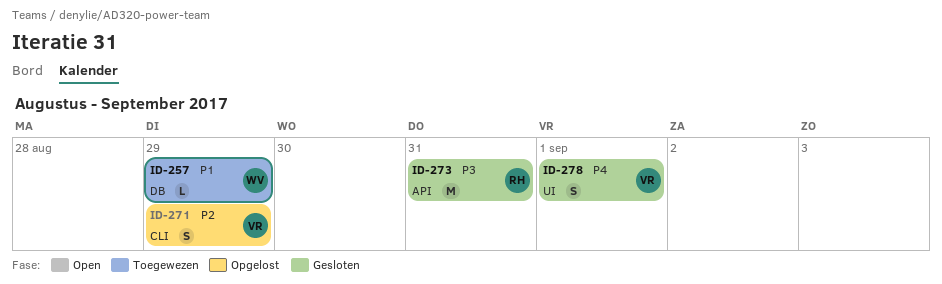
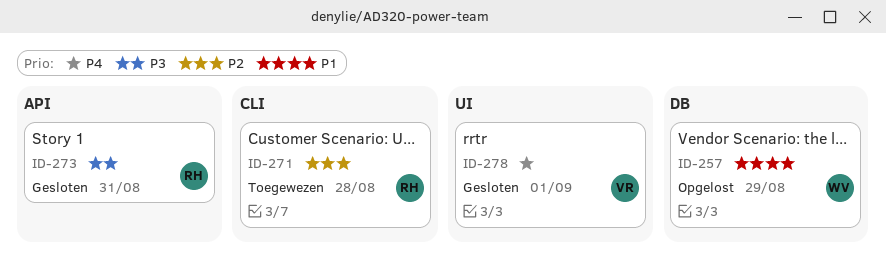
ID-257, status: Toegewezen -> Opgelost
ID-271, status: Opgelost -> Toegewezen
ID-271, owner: VR -> RH
ID-271, due: Aug 29 -> Aug 28

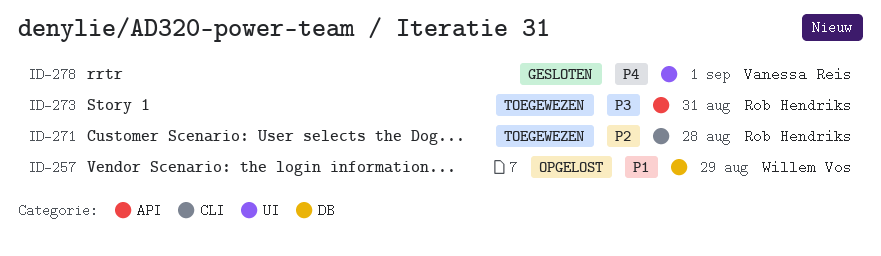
ID-273, status: Gesloten -> Toegewezen

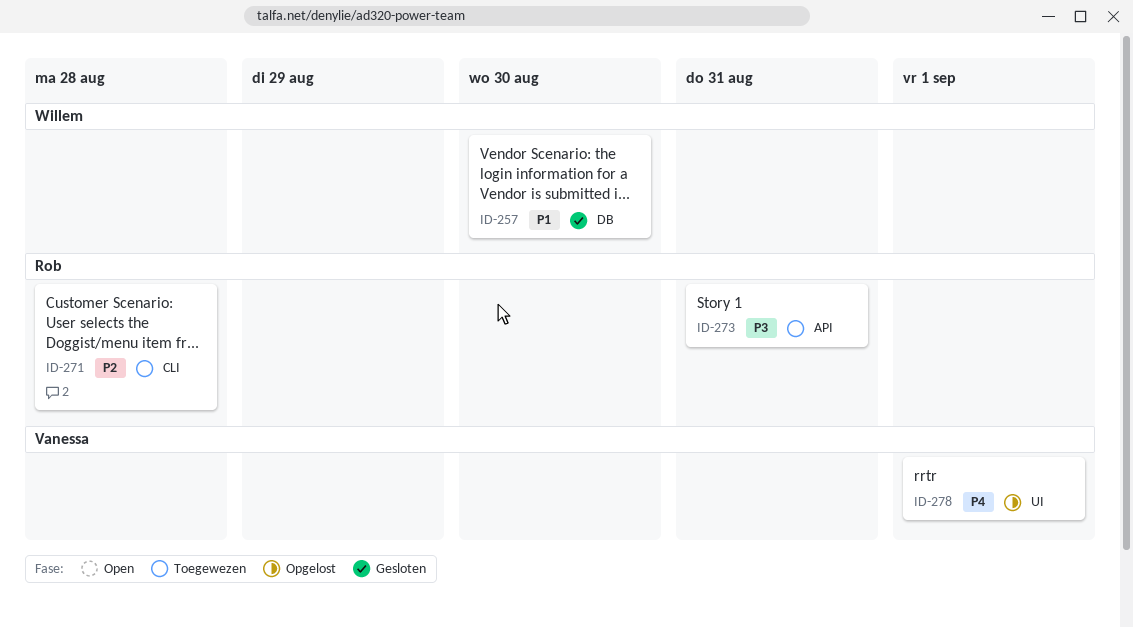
ID-257, status: Opgelost -> Gesloten
ID-257, due: Aug 29 -> Aug 30
ID-278, status: Gesloten -> Opgelost

